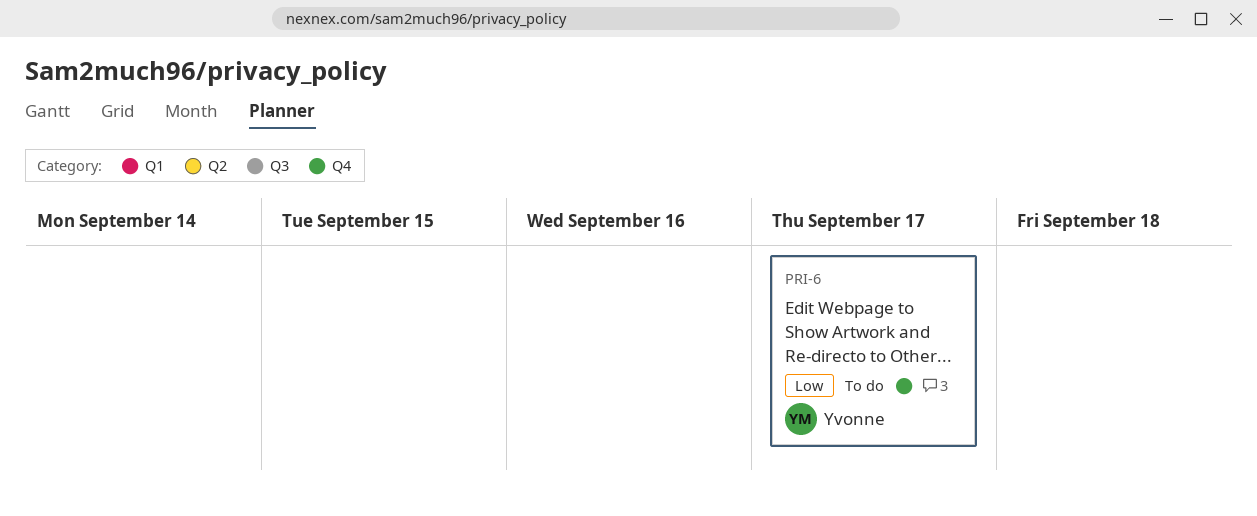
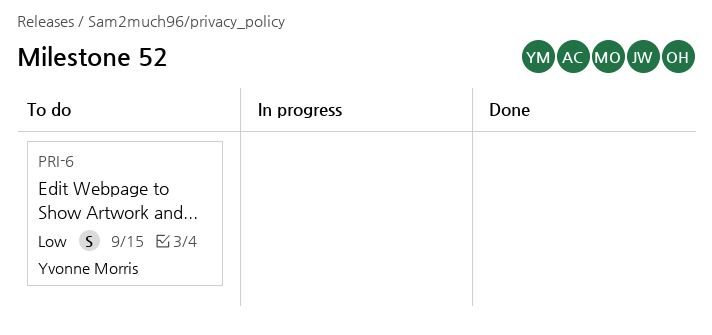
PRI-6, due: Sep 17 -> Sep 15

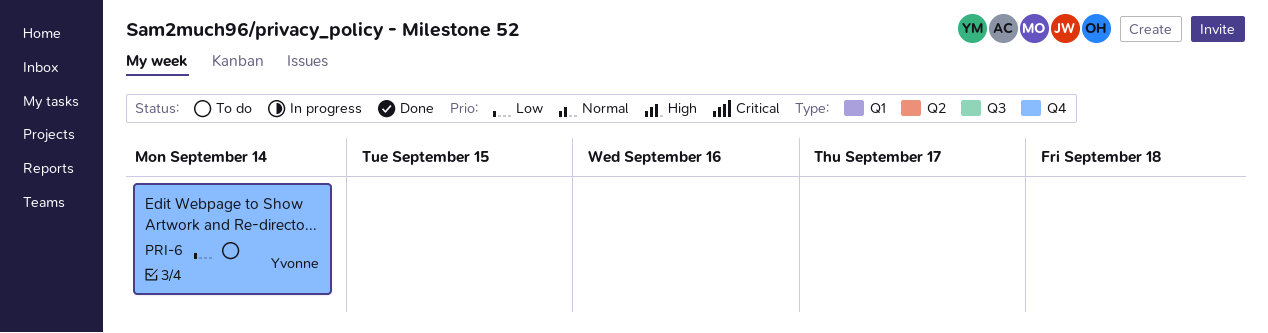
PRI-6, due: Sep 15 -> Sep 14

